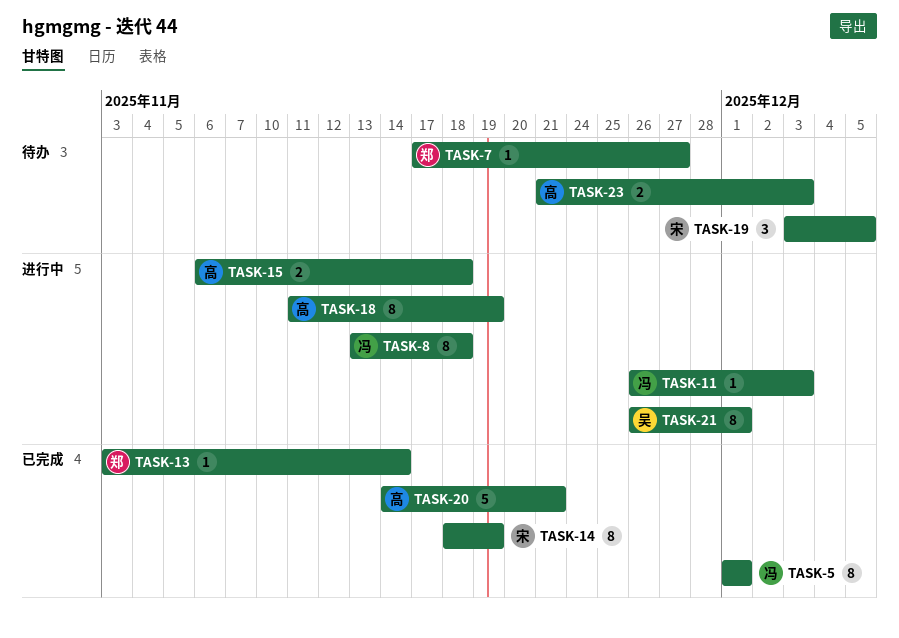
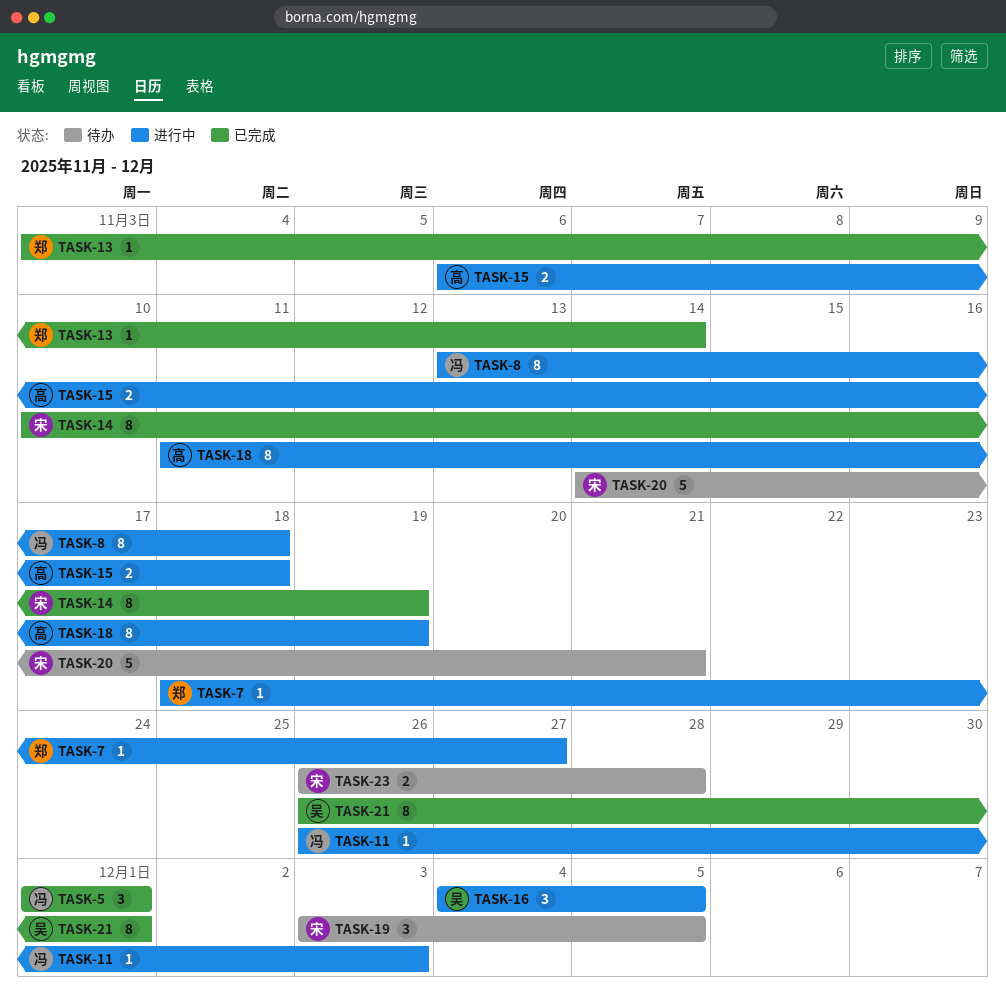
TASK-5, estimate: 8 -> 3
TASK-7, status: 待办 -> 进行中
TASK-7, start: Nov 17 -> Nov 18
TASK-14, start: Nov 18 -> Nov 10
TASK-16: none -> present
TASK-20, status: 已完成 -> 待办
TASK-20, owner: 高 -> 宋
TASK-21, status: 进行中 -> 已完成
TASK-23, owner: 高 -> 宋
TASK-23, start: Nov 21 -> Nov 26
TASK-23, due: Dec 3 -> Nov 28

